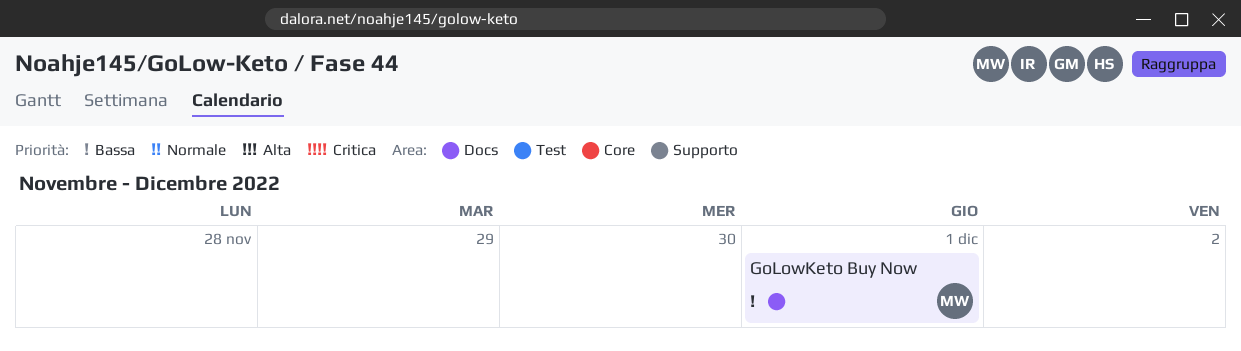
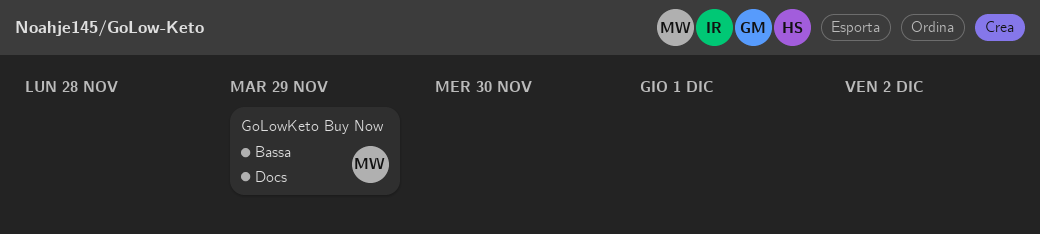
GoLowKeto Buy Now, due: Dec 1 -> Nov 29

